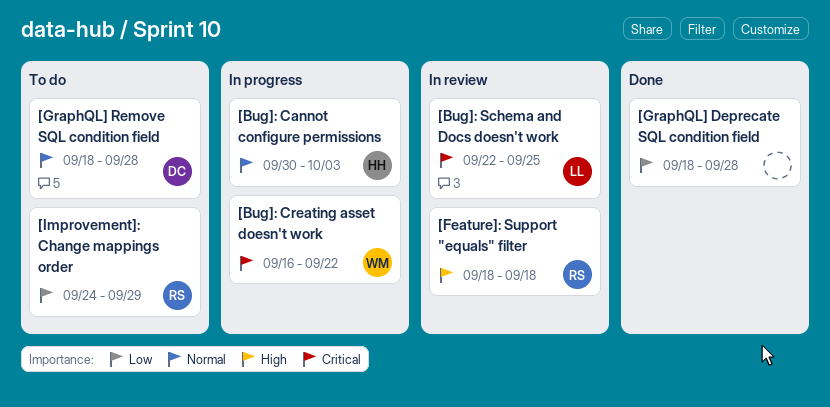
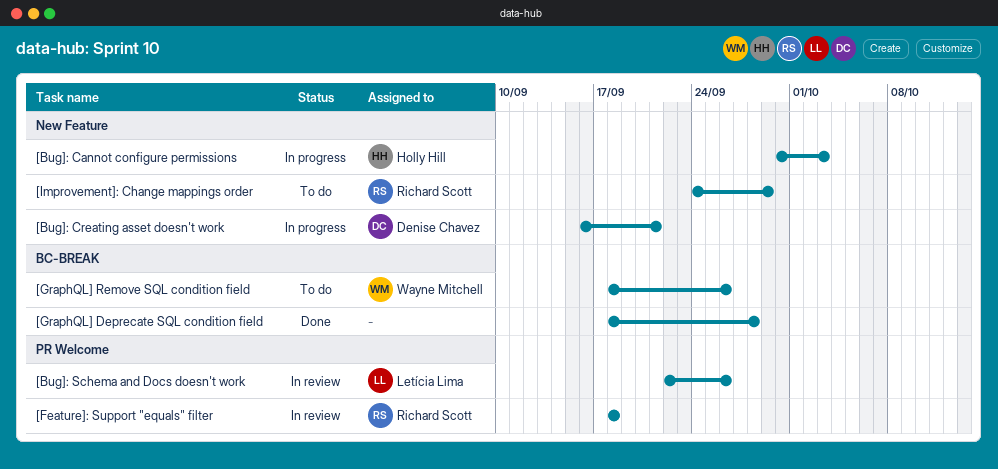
[Bug]: Creating asset doesn't work, owner: Wayne Mitchell -> Denise Chavez
[Bug]: Creating asset doesn't work, due: Sep 22 -> Sep 21
[Bug]: Schema and Docs doesn't work, due: Sep 25 -> Sep 26
[GraphQL] Remove SQL condition field, owner: Denise Chavez -> Wayne Mitchell
[GraphQL] Remove SQL condition field, due: Sep 28 -> Sep 26

